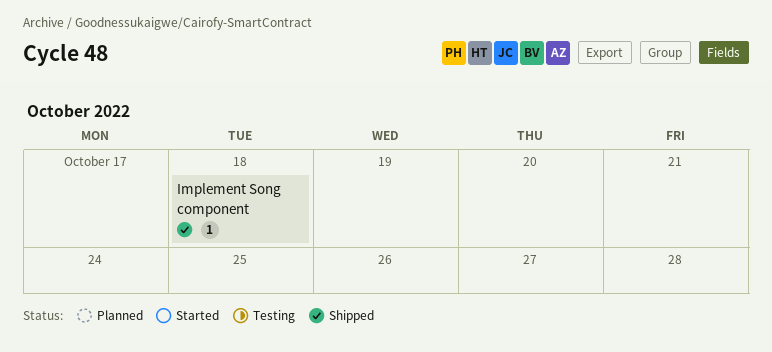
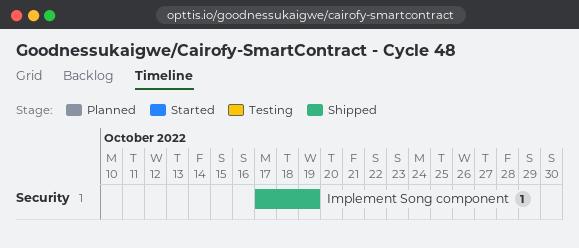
Implement Song component, due: Oct 18 -> Oct 19

